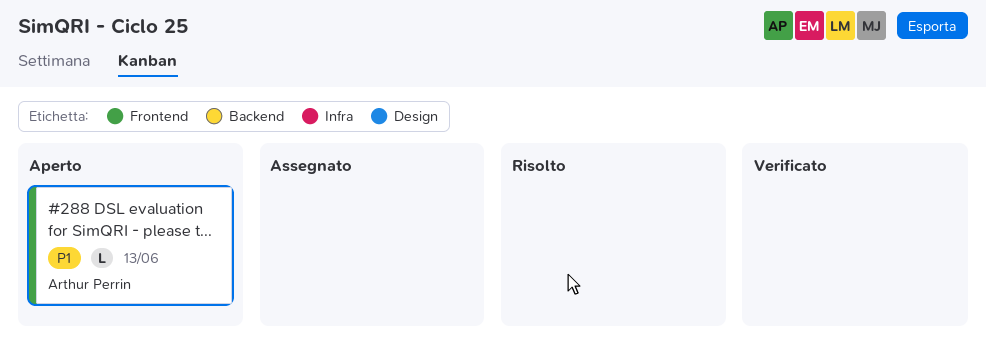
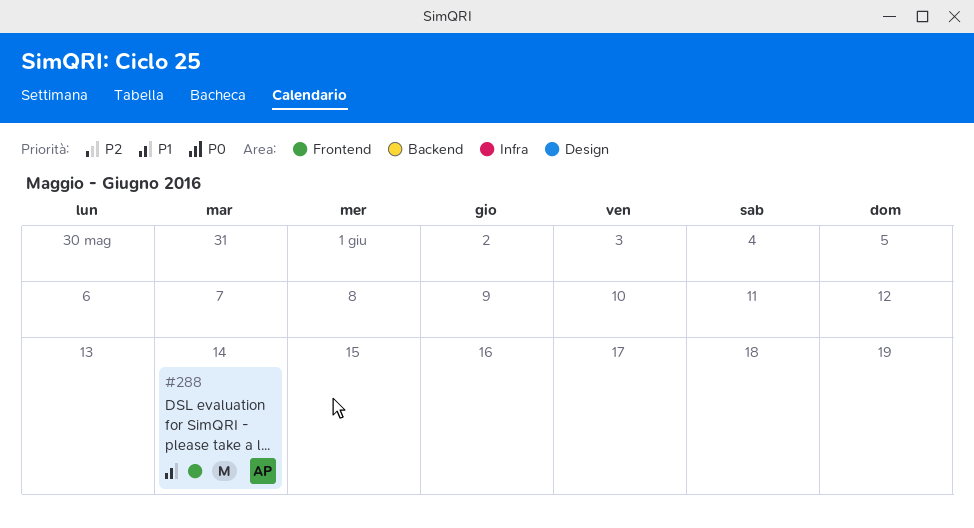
#288, estimate: L -> M
#288, due: Jun 13 -> Jun 14

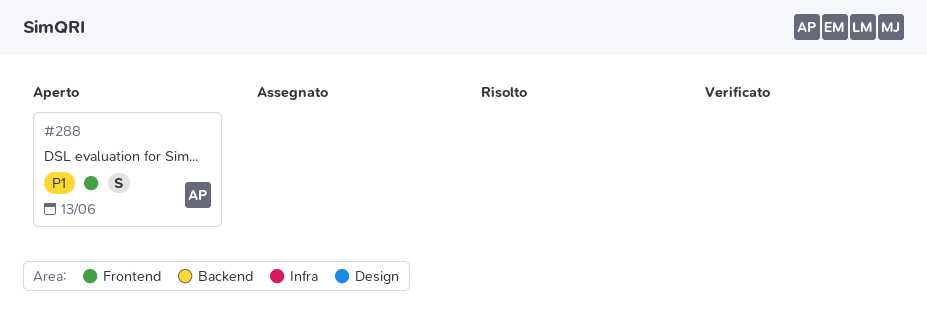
#288, estimate: M -> S
#288, due: Jun 14 -> Jun 13

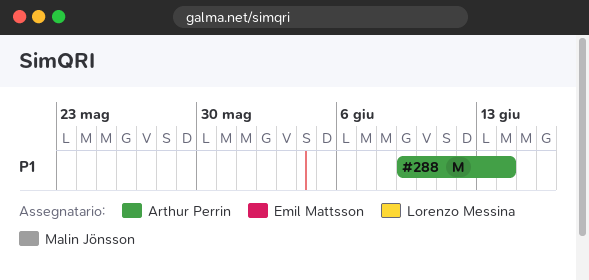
#288, estimate: S -> M
#288, due: Jun 13 -> Jun 14

